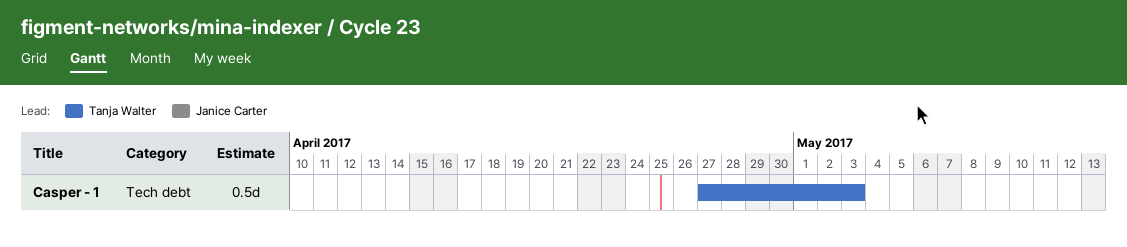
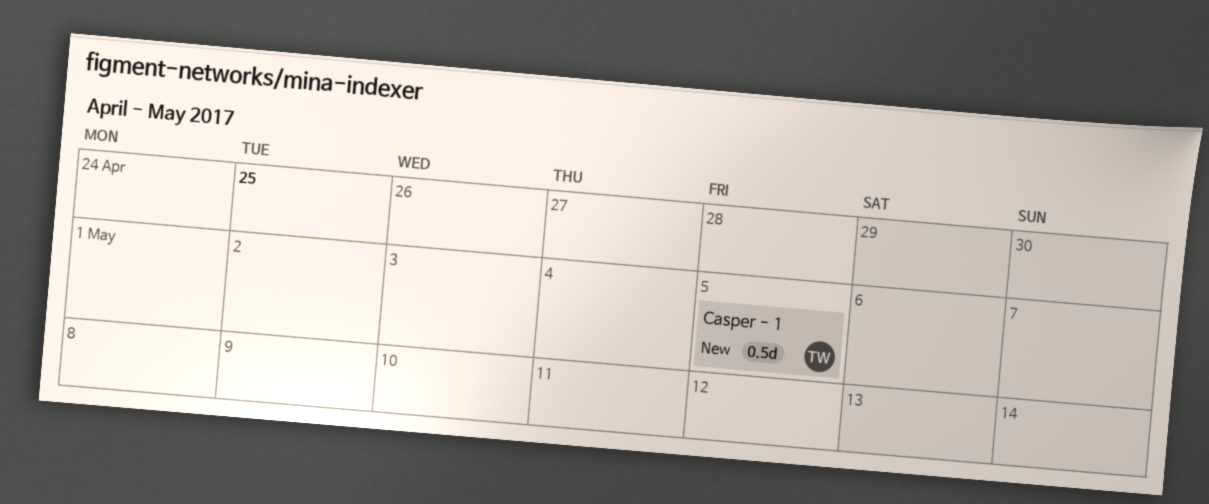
Casper - 1, due: May 3 -> May 5

